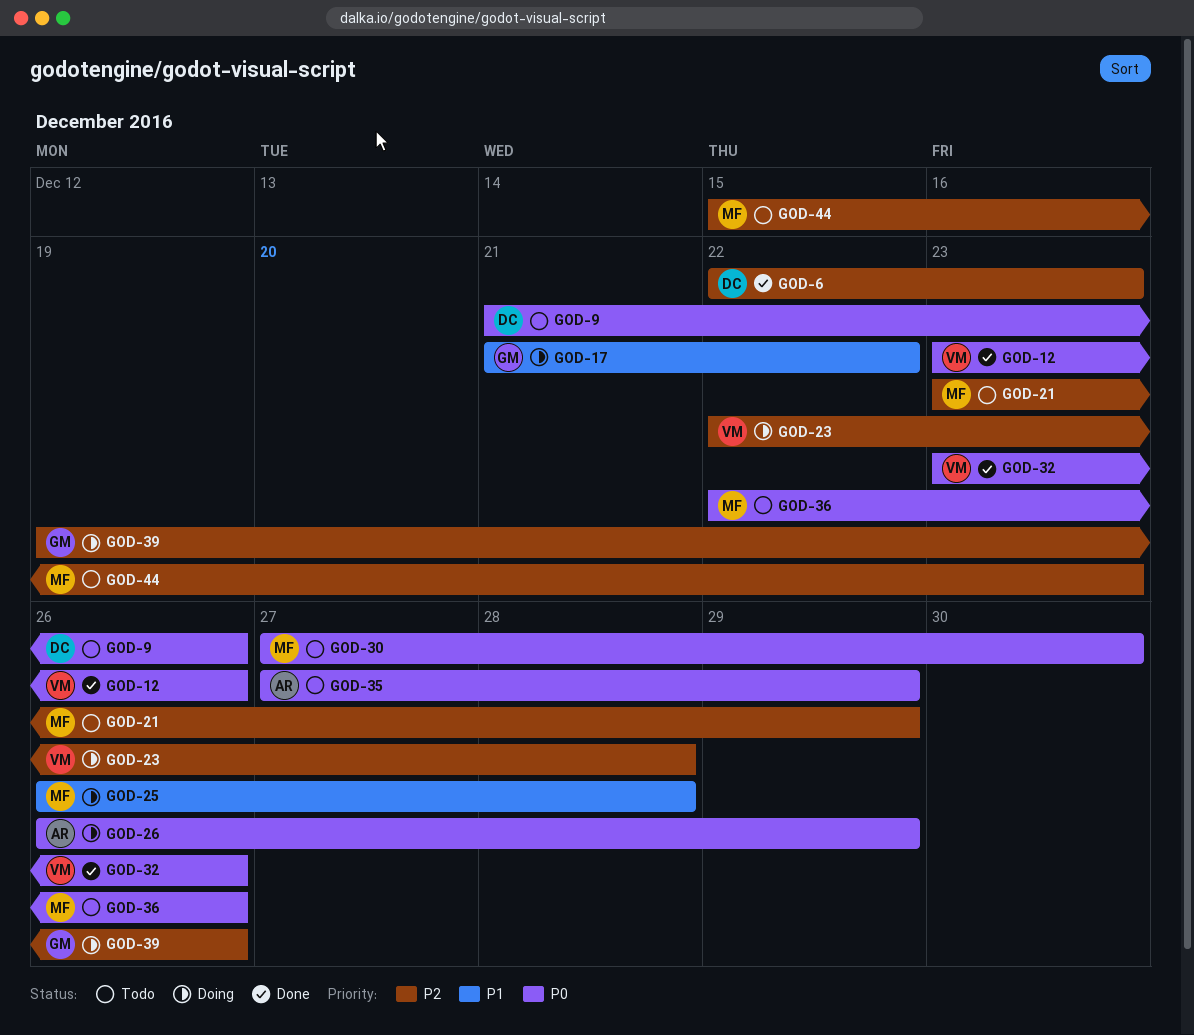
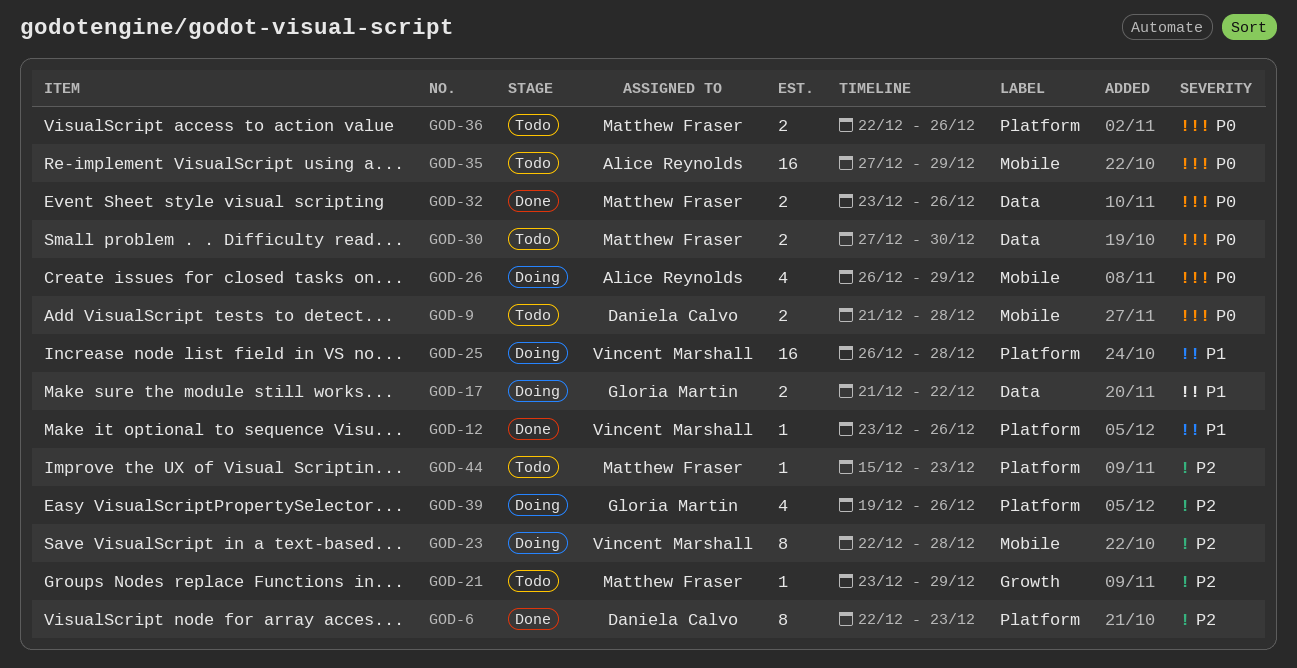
GOD-9, due: Dec 26 -> Dec 28
GOD-12, priority: P0 -> P1
GOD-25, owner: Matthew Fraser -> Vincent Marshall
GOD-32, owner: Vincent Marshall -> Matthew Fraser

